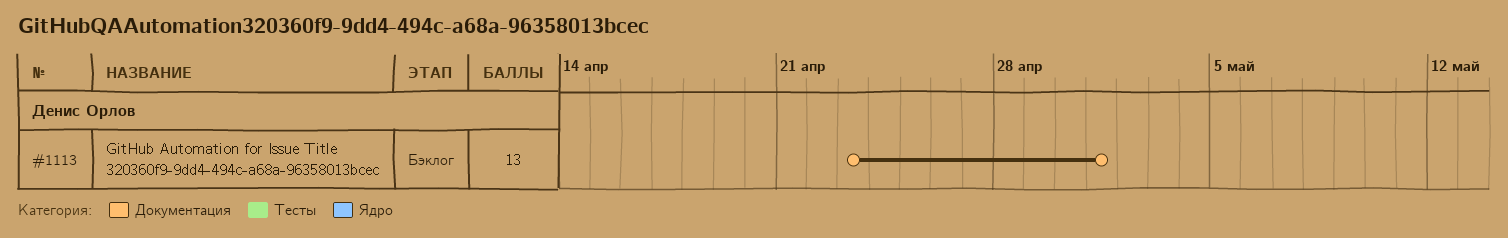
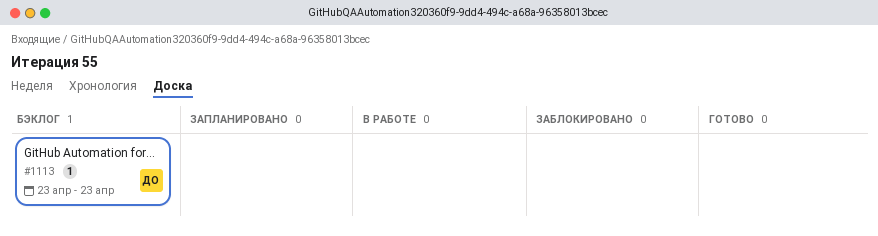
#1113, estimate: 13 -> 1
#1113, due: May 1 -> Apr 23

